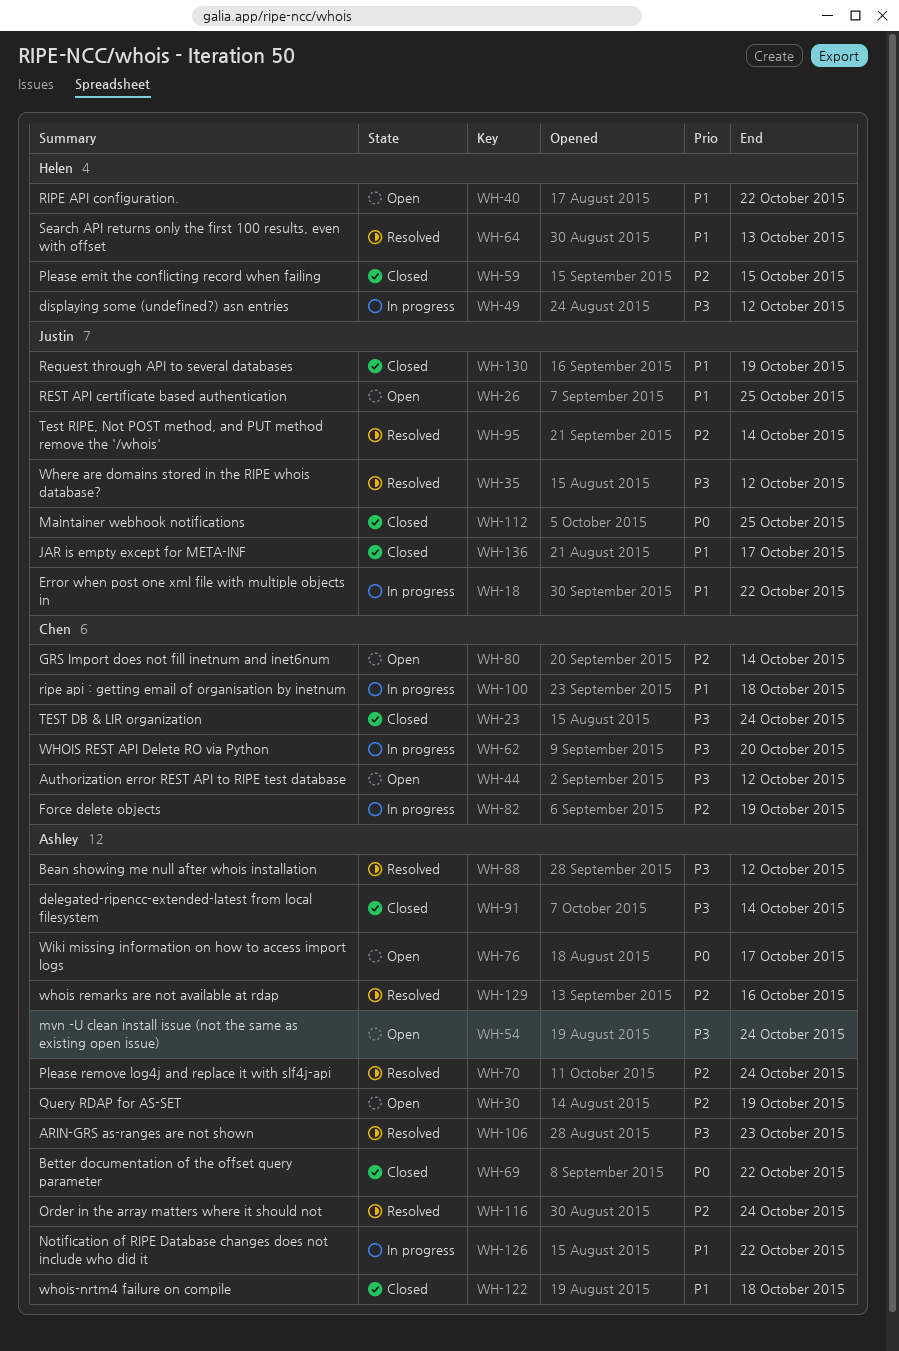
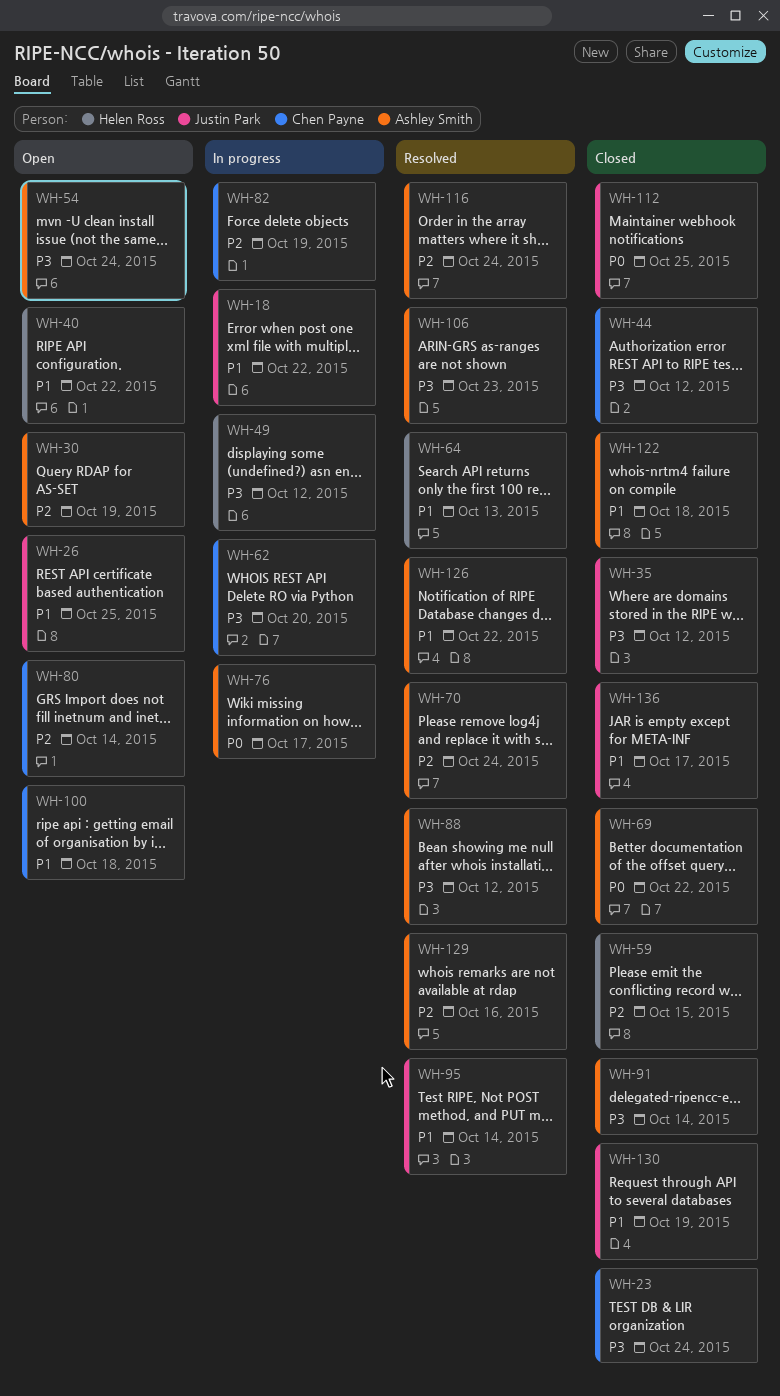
WH-35, status: Resolved -> Closed
WH-44, status: Open -> Closed
WH-76, status: Open -> In progress
WH-95, priority: P2 -> P1
WH-100, status: In progress -> Open
WH-126, status: In progress -> Resolved

